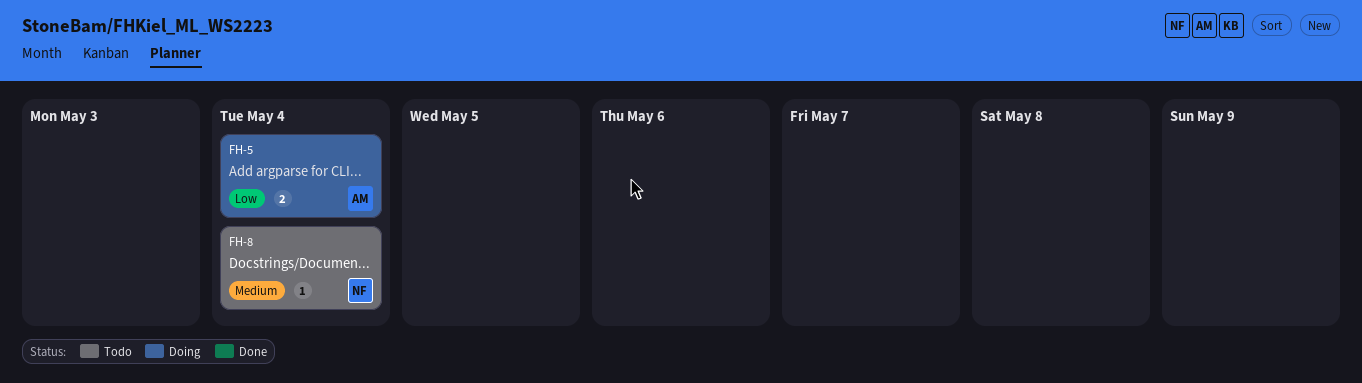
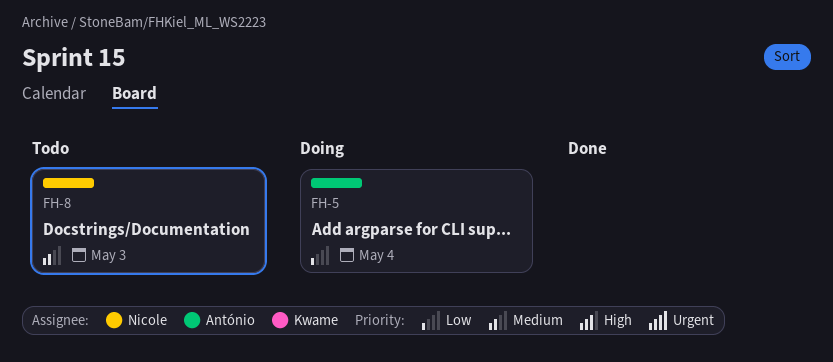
FH-8, due: May 4 -> May 3

